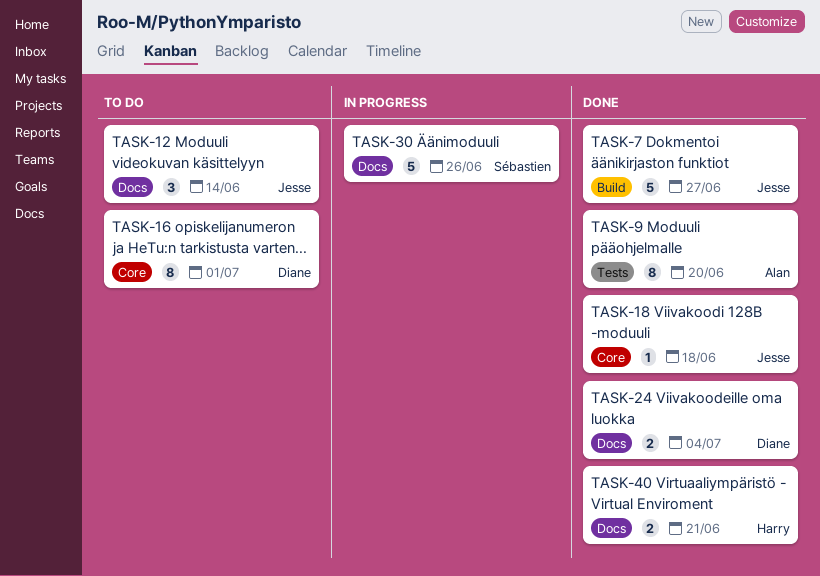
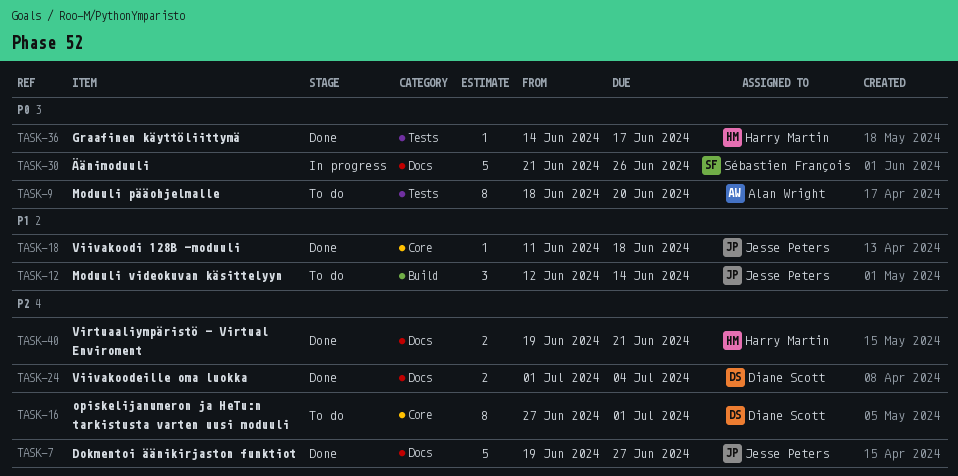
TASK-7, label: Build -> Docs
TASK-9, status: Done -> To do
TASK-12, label: Docs -> Build
TASK-36: none -> present

